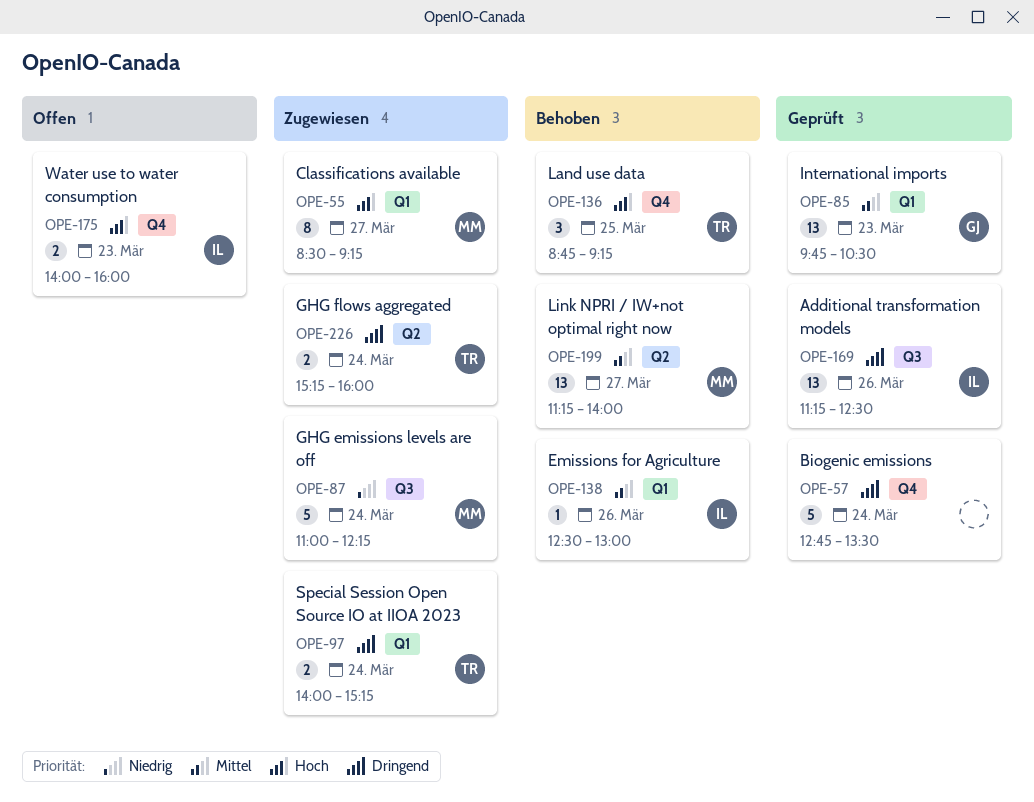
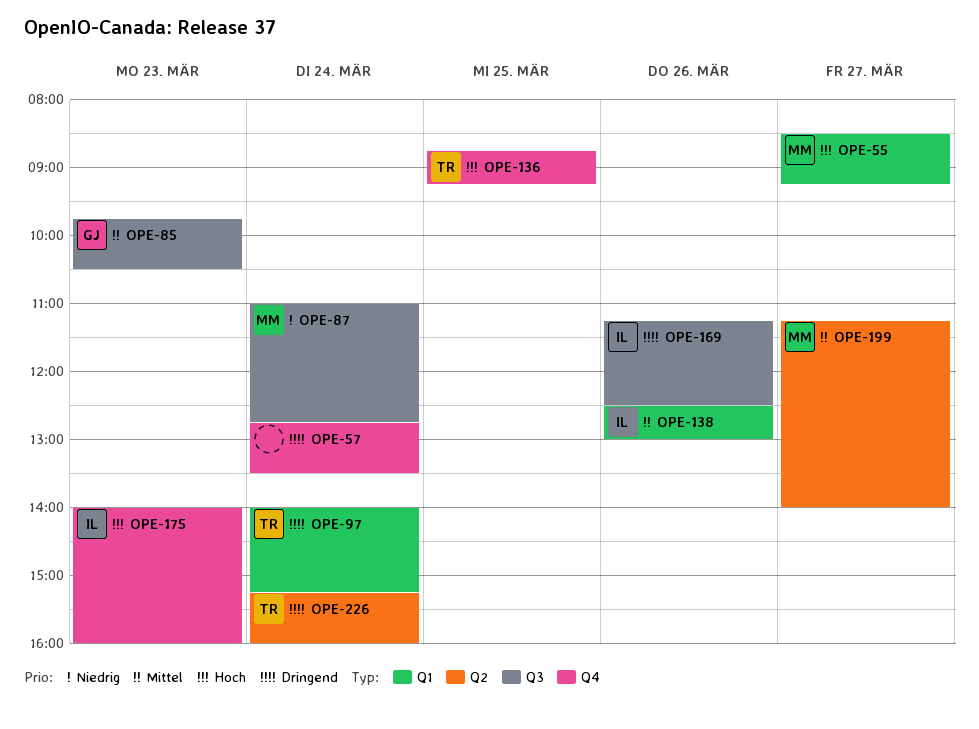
OPE-85, label: Q1 -> Q3
OPE-87, ends: 12:15 -> 12:45

